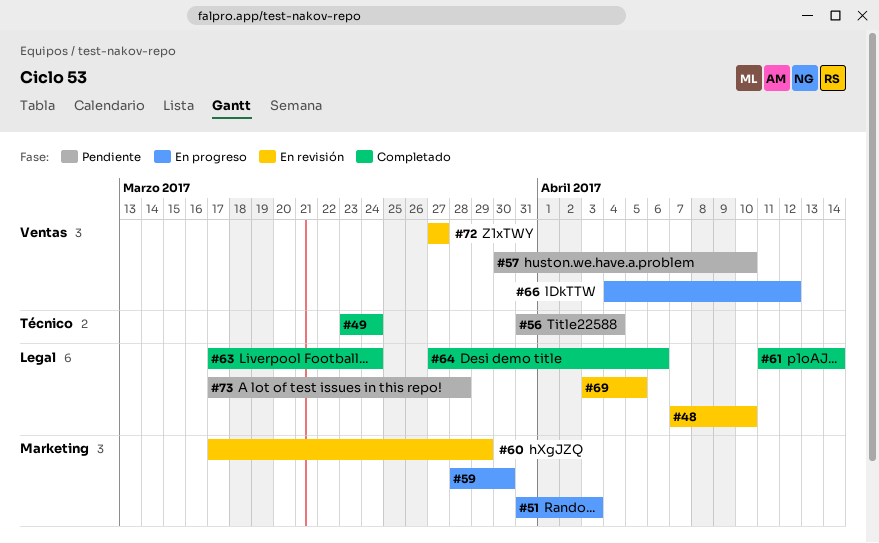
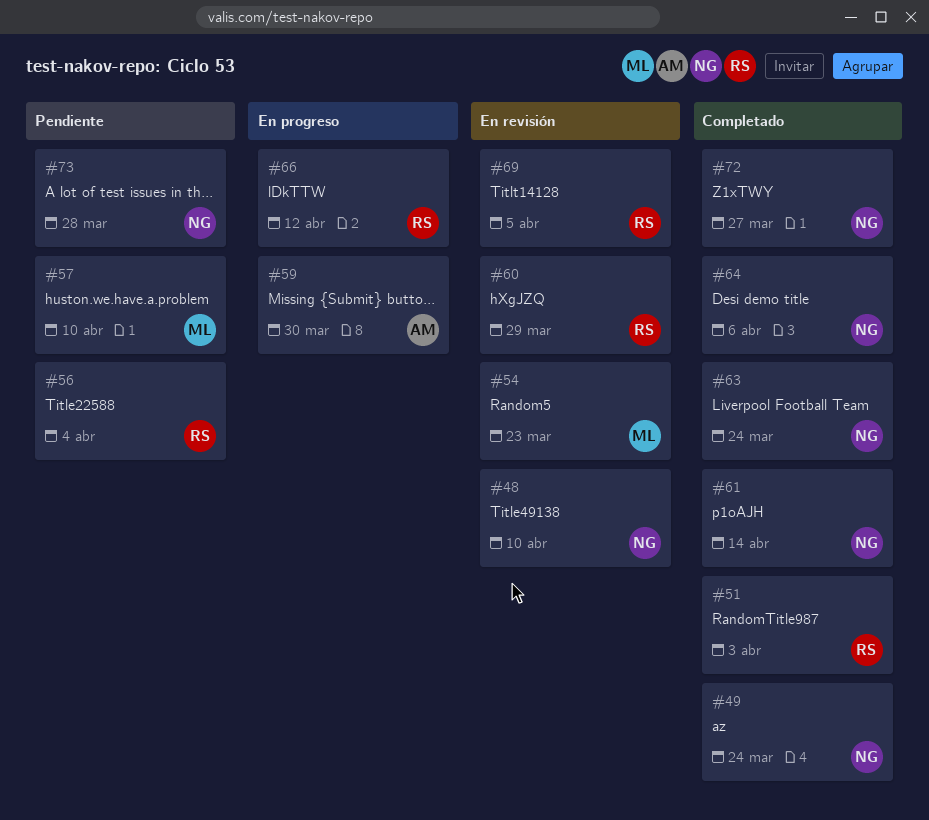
#51, status: En progreso -> Completado
#54: none -> present
#72, status: En revisión -> Completado

